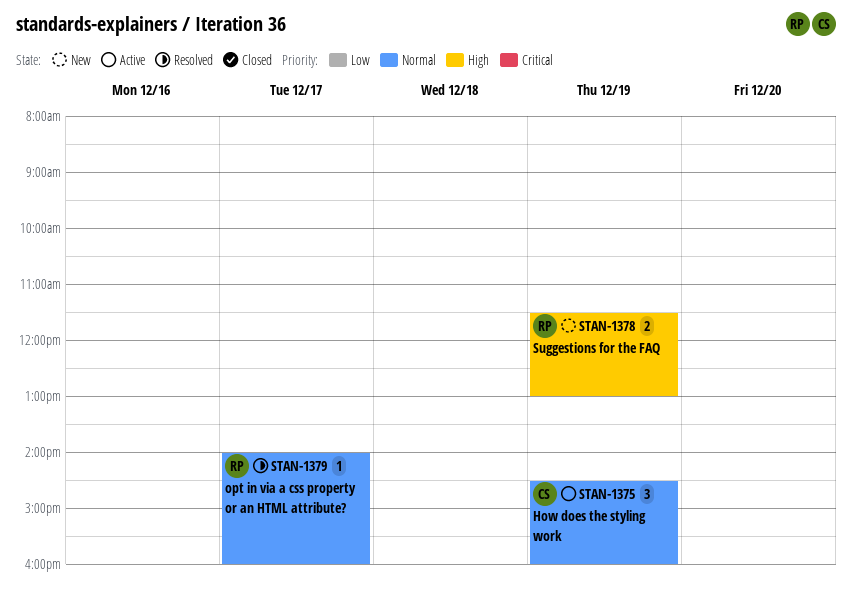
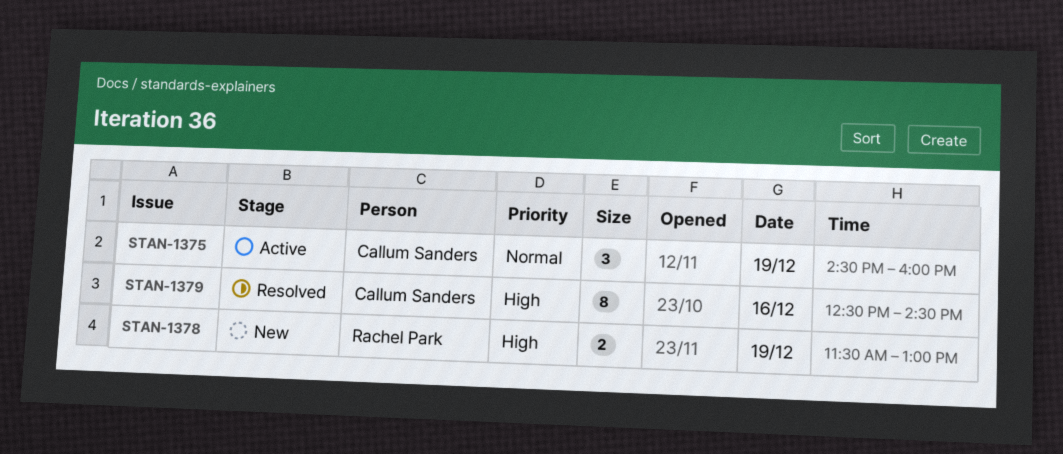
STAN-1379, owner: Rachel Park -> Callum Sanders
STAN-1379, priority: Normal -> High
STAN-1379, estimate: 1 -> 8
STAN-1379, day: Dec 17 -> Dec 16
STAN-1379, begins: 14:00 -> 12:30
STAN-1379, ends: 16:00 -> 14:30

